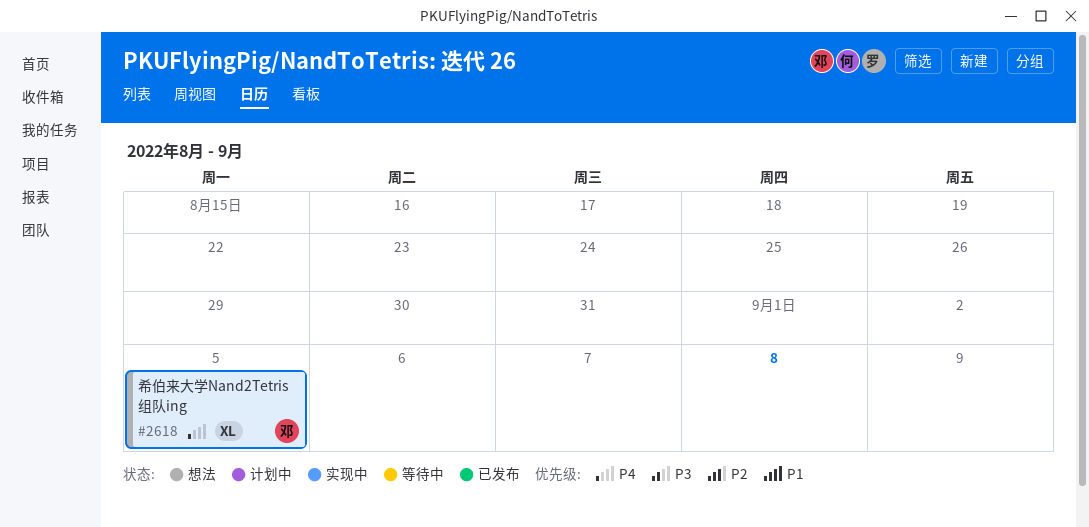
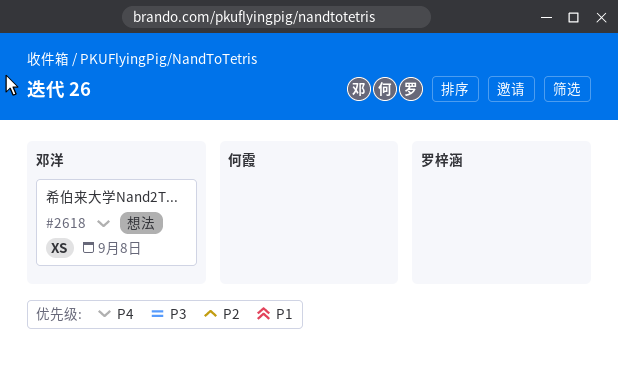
#2618, estimate: XL -> XS
#2618, due: Sep 5 -> Sep 8

